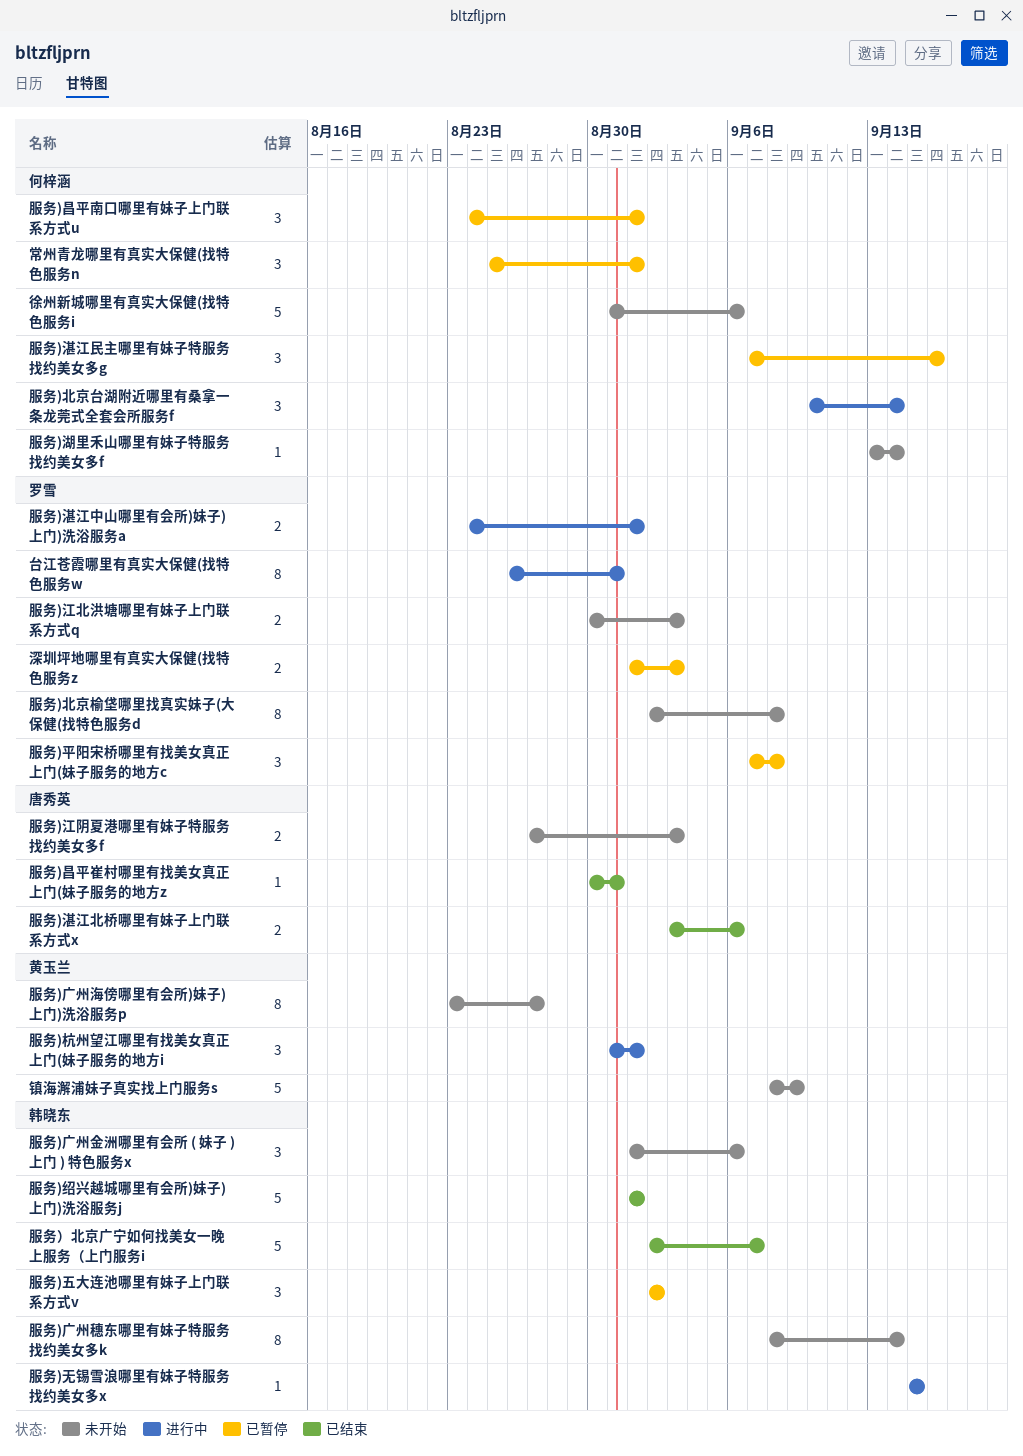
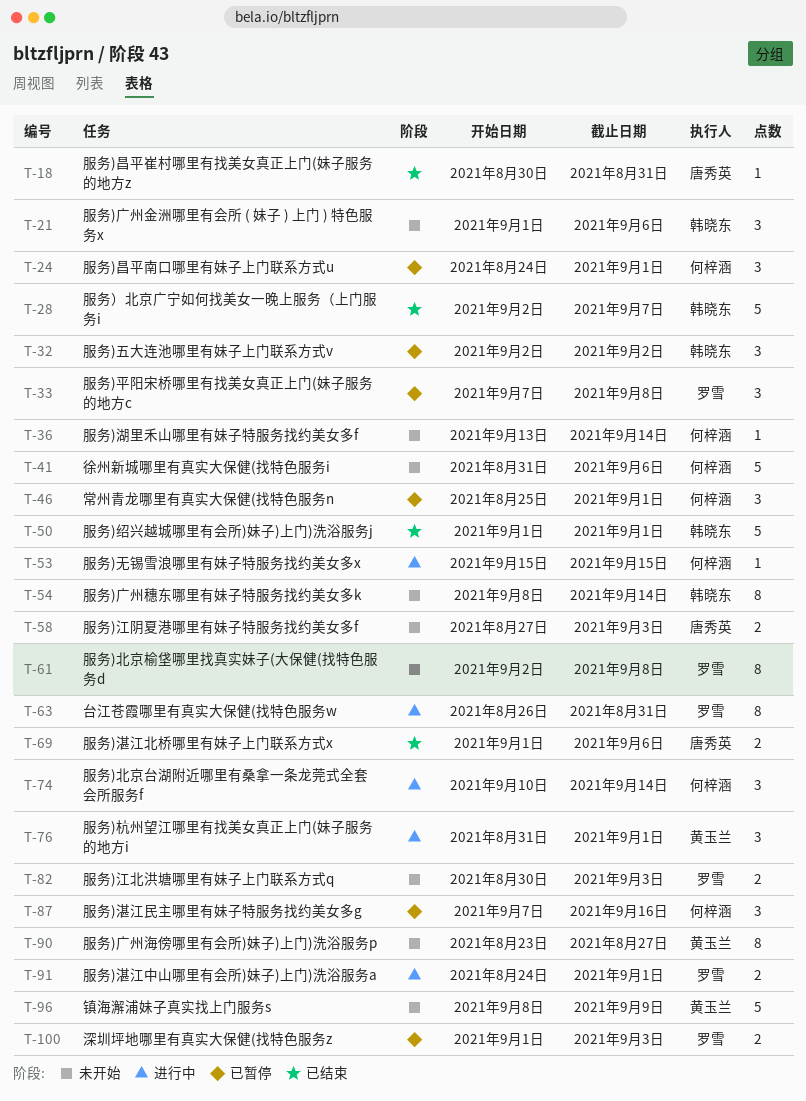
服务)无锡雪浪哪里有妹子特服务找约美女多x, owner: 韩晓东 -> 何梓涵
服务)湛江北桥哪里有妹子上门联系方式x, start: Sep 3 -> Sep 1

